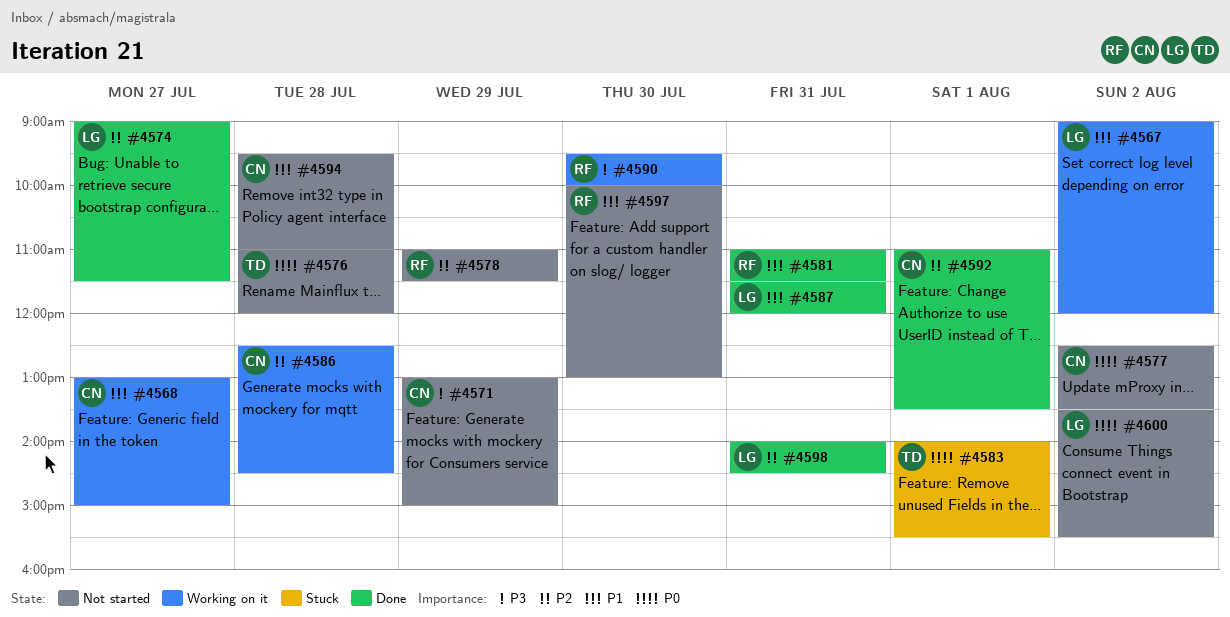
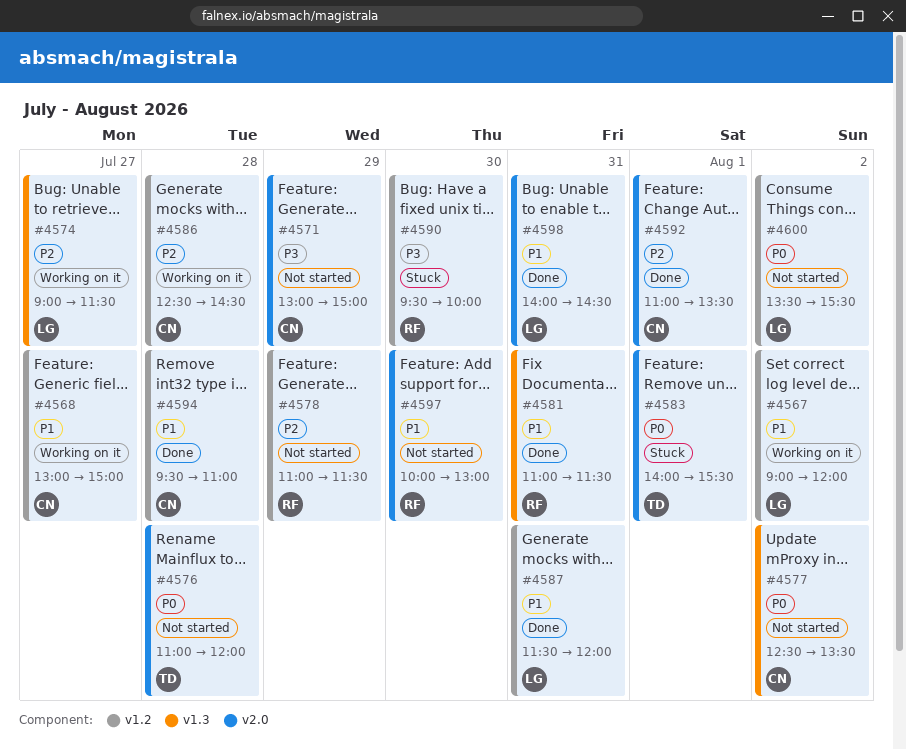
#4574, status: Done -> Working on it
#4590, status: Working on it -> Stuck
#4594, status: Not started -> Done
#4598, priority: P2 -> P1

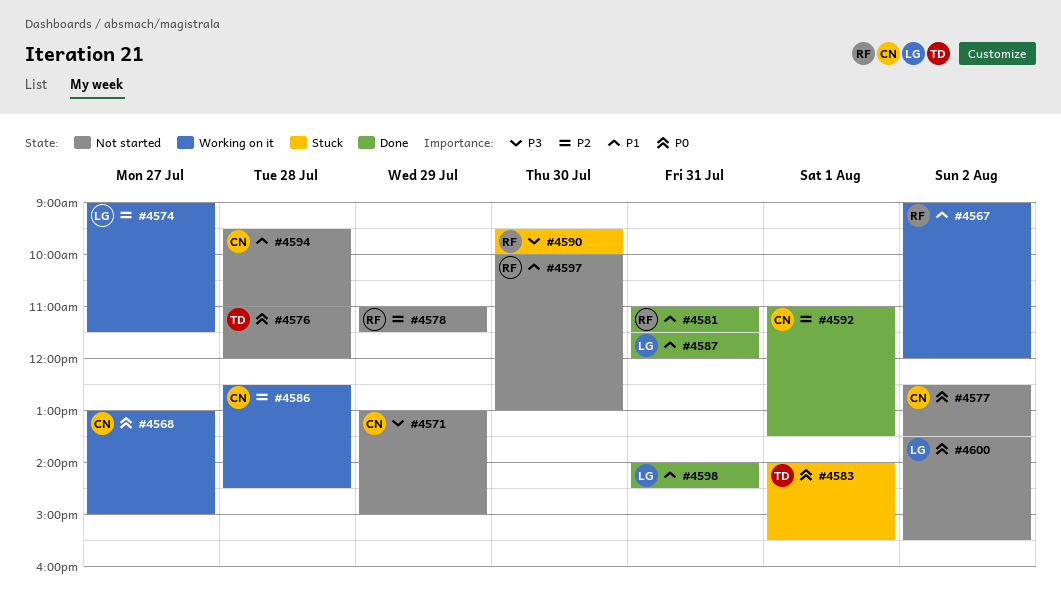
#4567, owner: LG -> RF
#4568, priority: P1 -> P0
#4594, status: Done -> Not started

